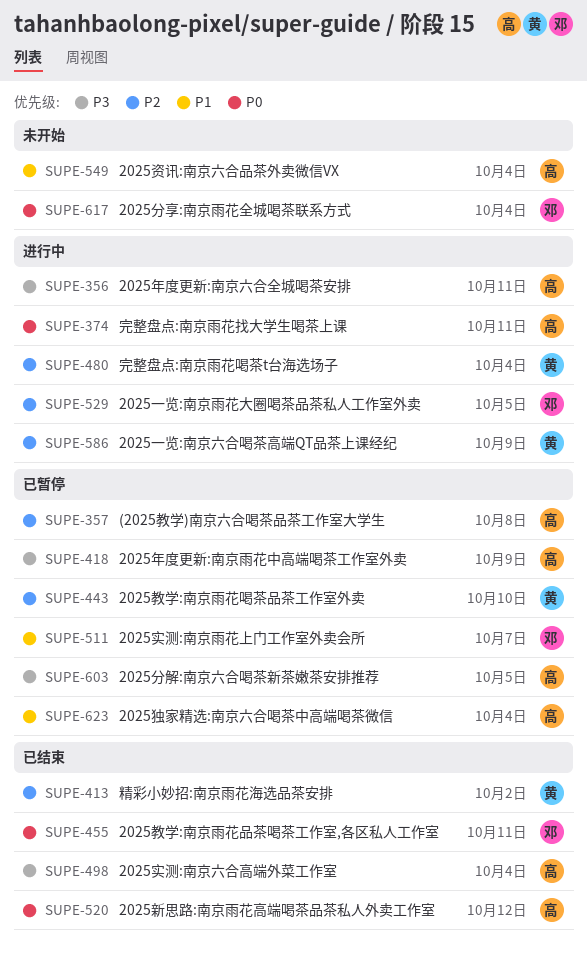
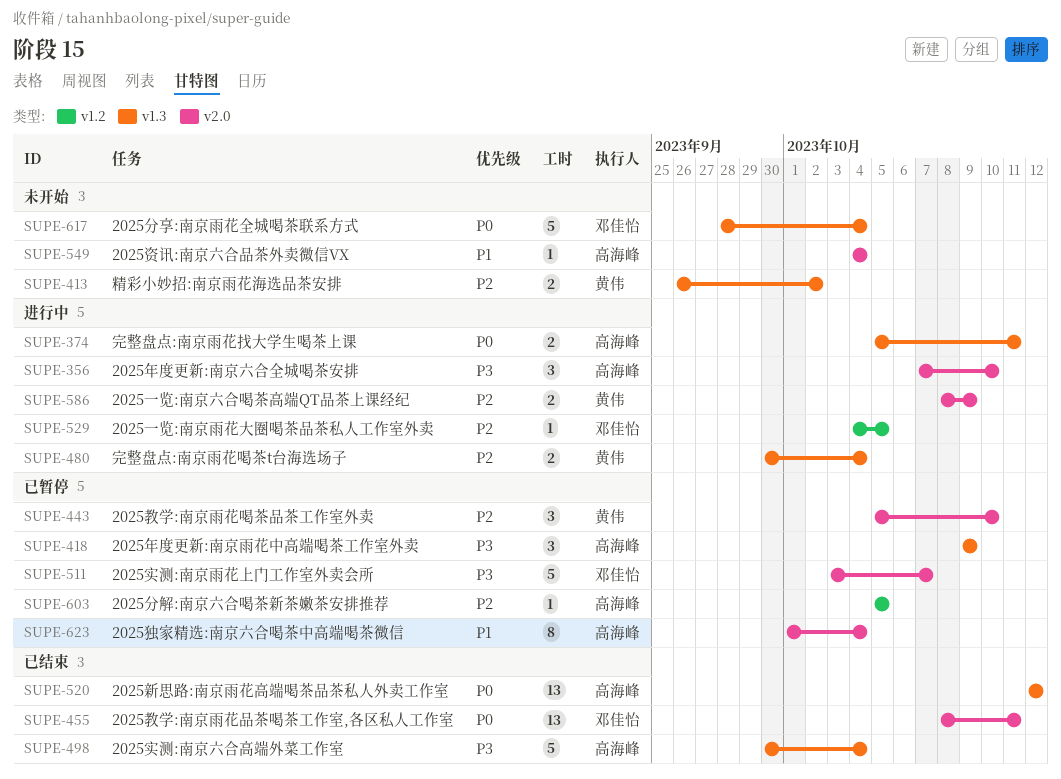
SUPE-356, due: Oct 11 -> Oct 10
SUPE-357: present -> none
SUPE-413, status: 已结束 -> 未开始
SUPE-511, priority: P1 -> P3
SUPE-603, priority: P3 -> P2

